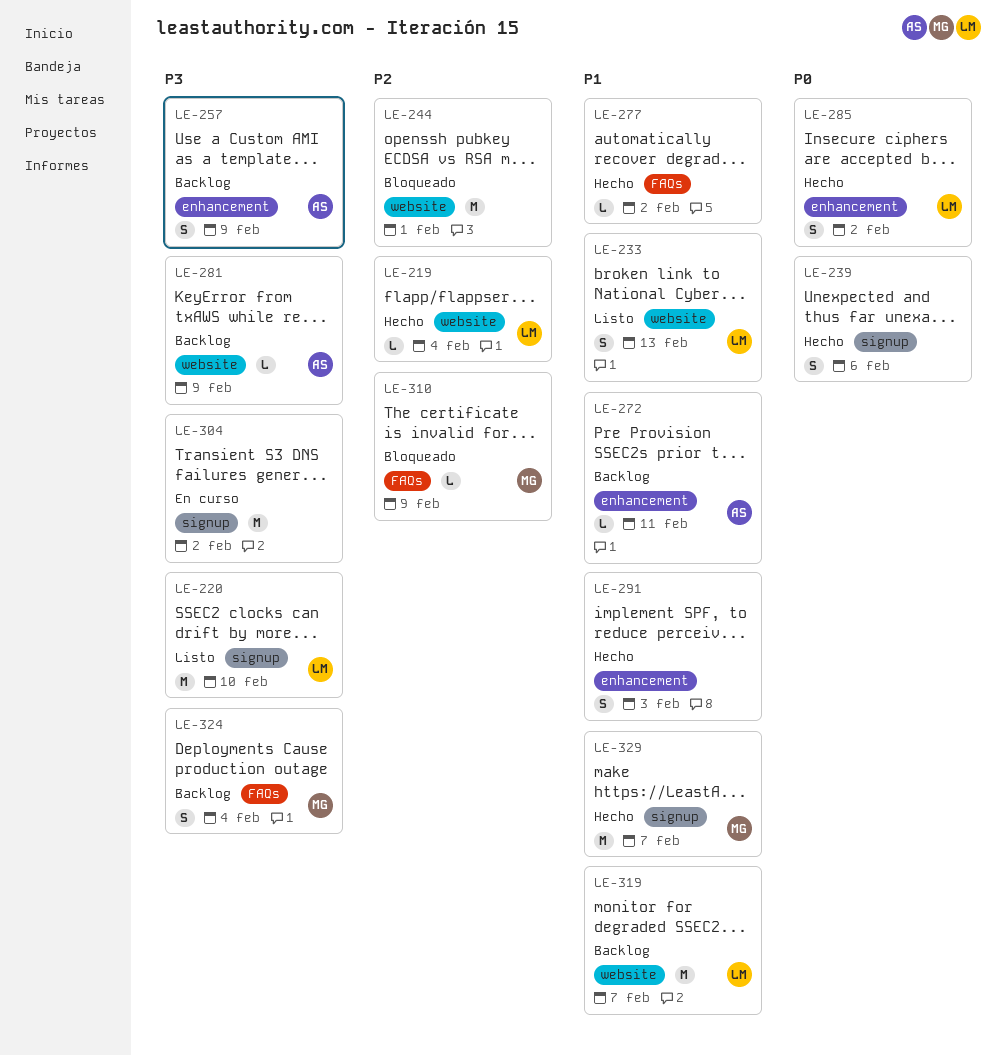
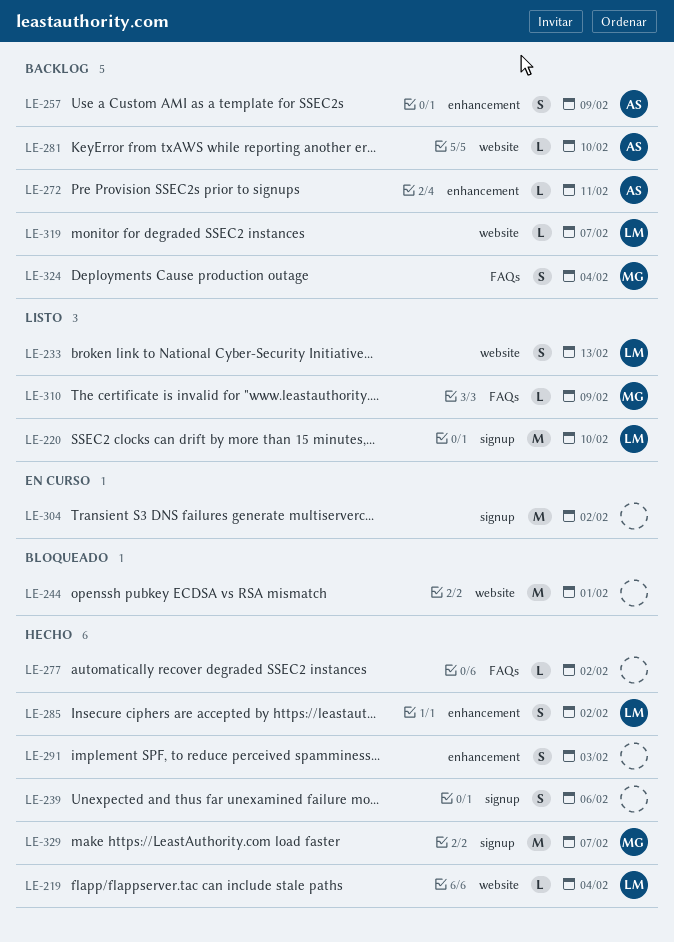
LE-281, due: Feb 9 -> Feb 10
LE-310, status: Bloqueado -> Listo
LE-319, estimate: M -> L

